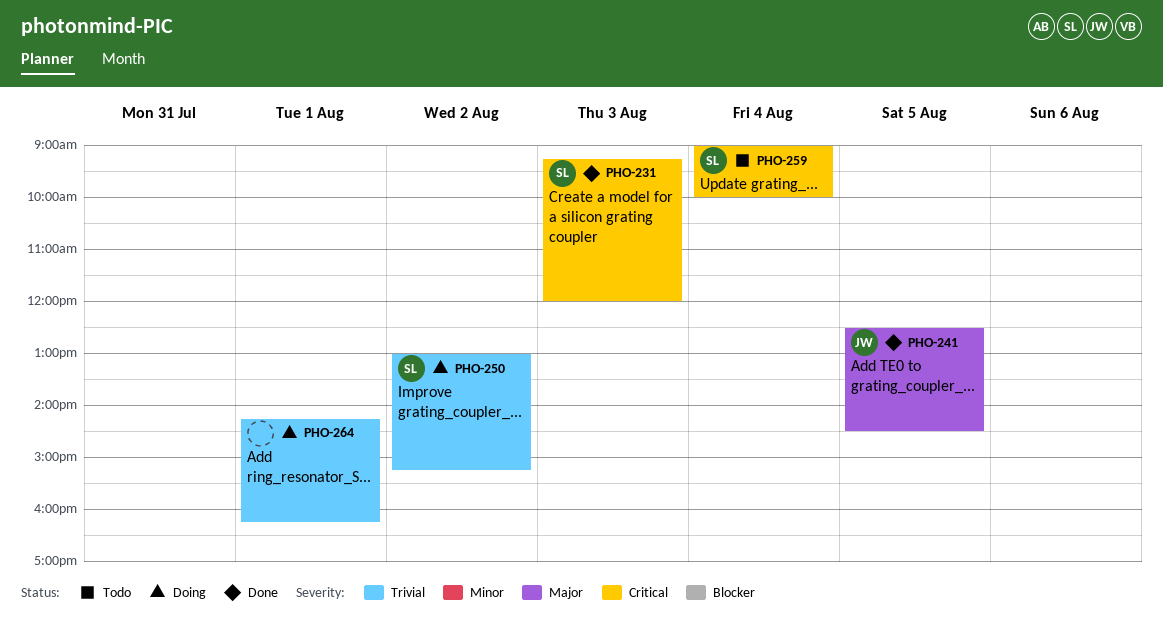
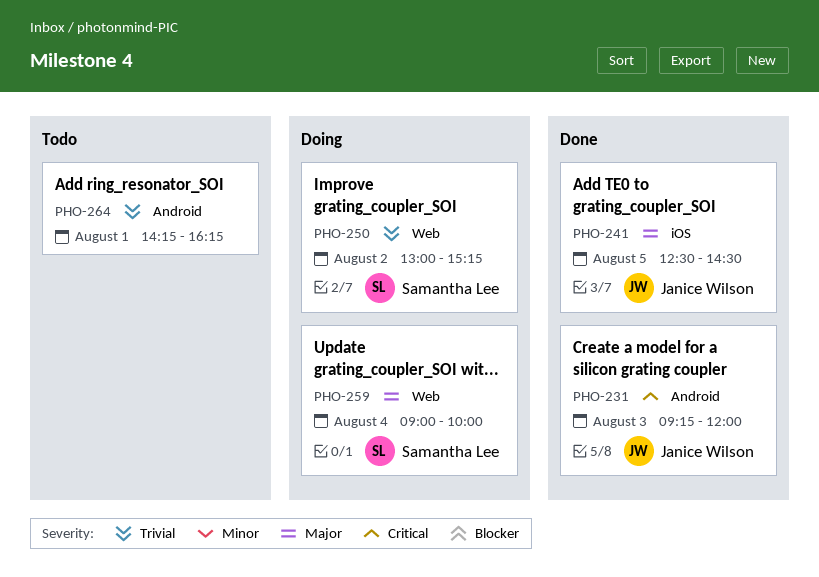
PHO-231, owner: Samantha Lee -> Janice Wilson
PHO-259, status: Todo -> Doing
PHO-259, priority: Critical -> Major
PHO-264, status: Doing -> Todo

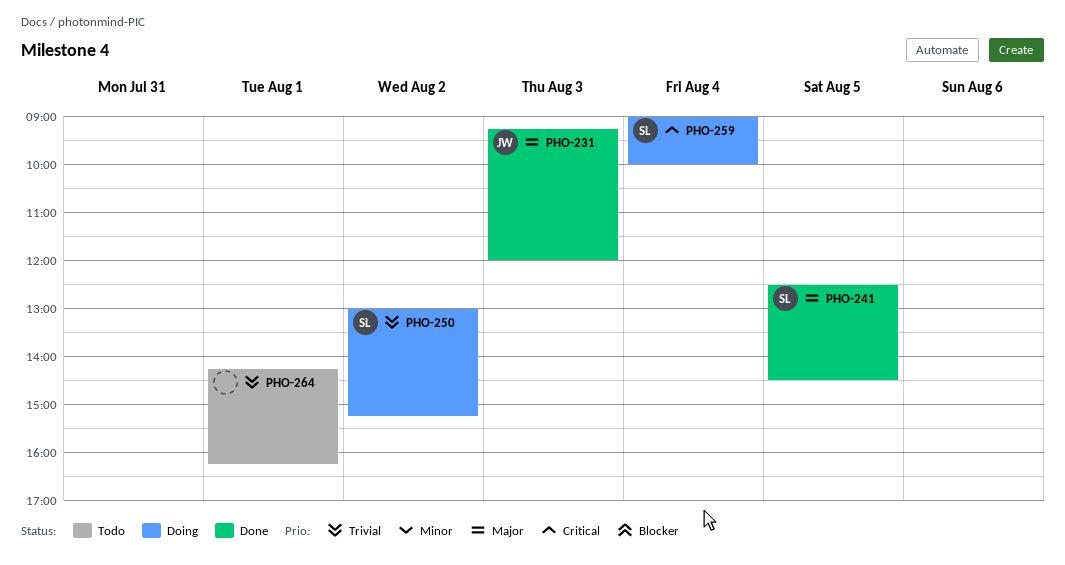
PHO-231, priority: Critical -> Major
PHO-241, owner: Janice Wilson -> Samantha Lee
PHO-259, priority: Major -> Critical

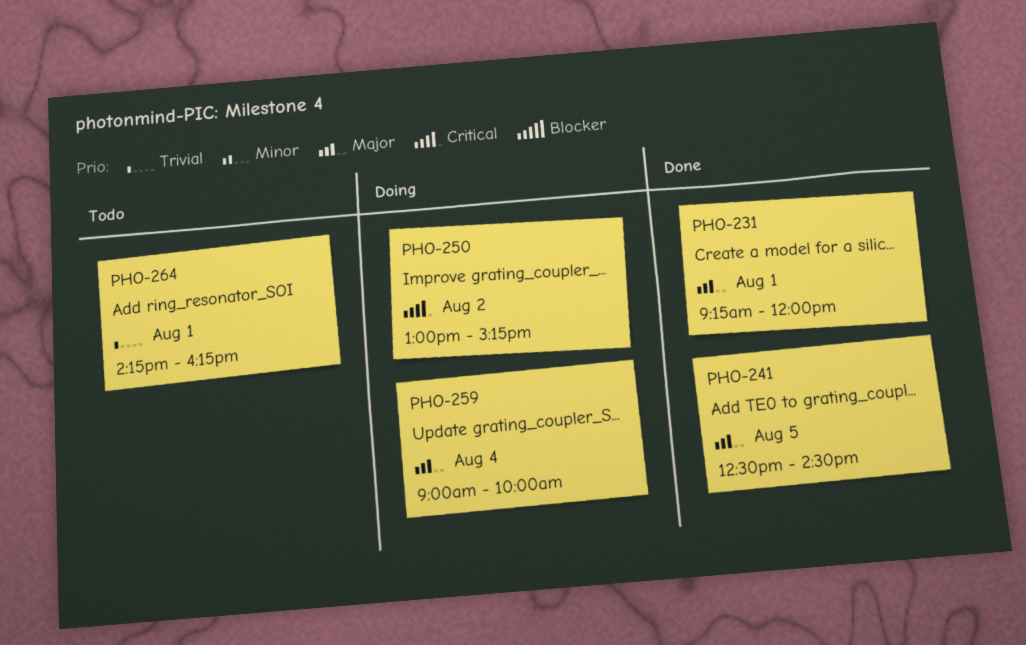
PHO-231, day: Aug 3 -> Aug 1
PHO-250, priority: Trivial -> Critical
PHO-259, priority: Critical -> Major

